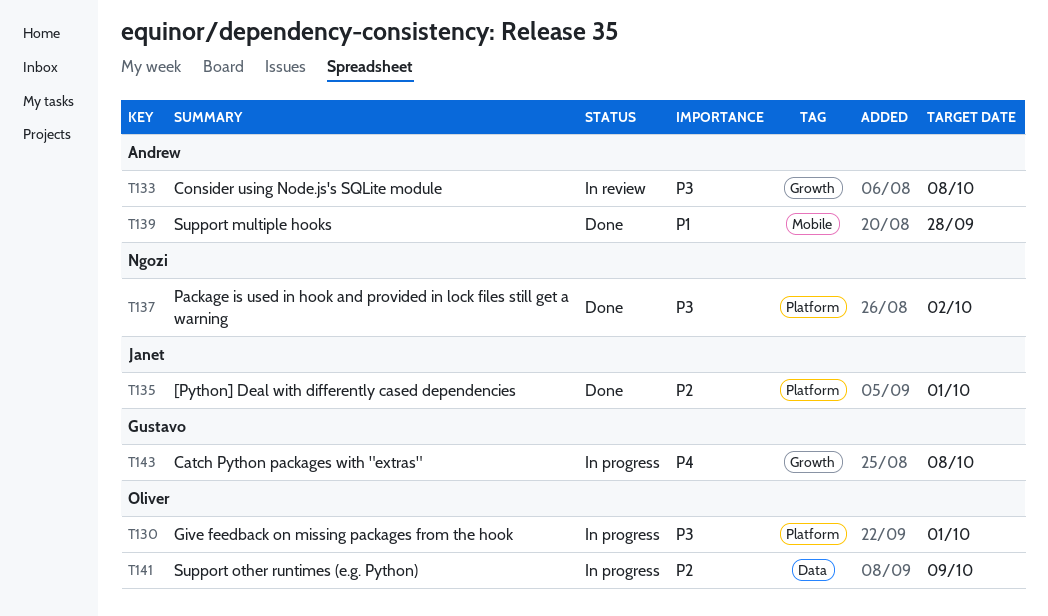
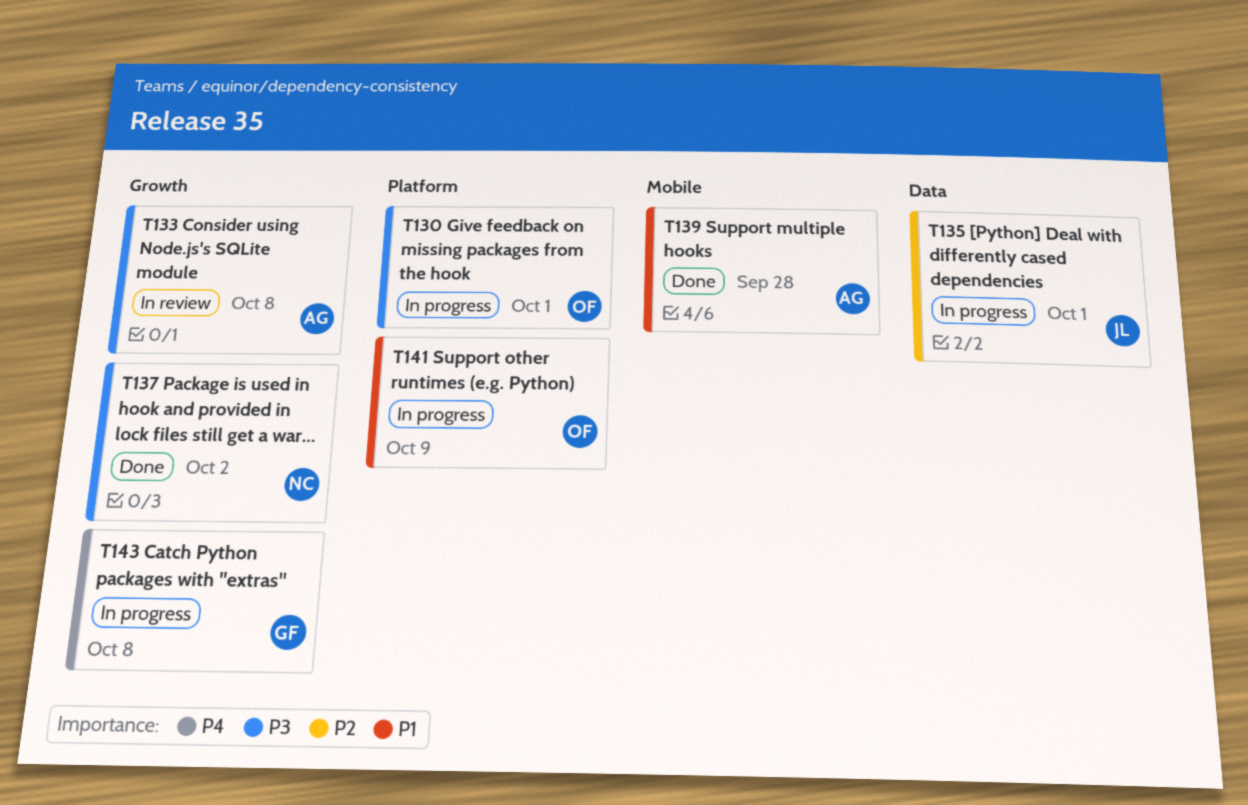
T135, status: Done -> In progress
T135, label: Platform -> Data
T137, label: Platform -> Growth
T141, priority: P2 -> P1
T141, label: Data -> Platform

